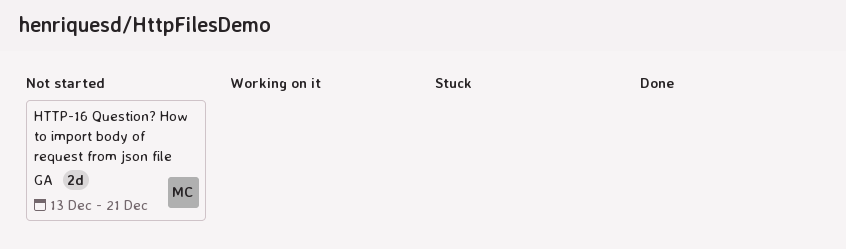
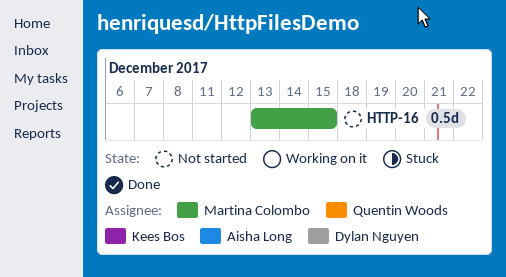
HTTP-16, estimate: 2d -> 0.5d
HTTP-16, due: Dec 21 -> Dec 15

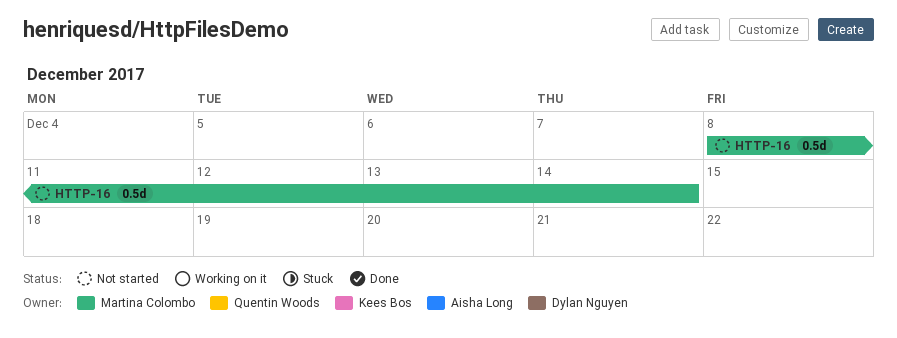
HTTP-16, start: Dec 13 -> Dec 8
HTTP-16, due: Dec 15 -> Dec 14

